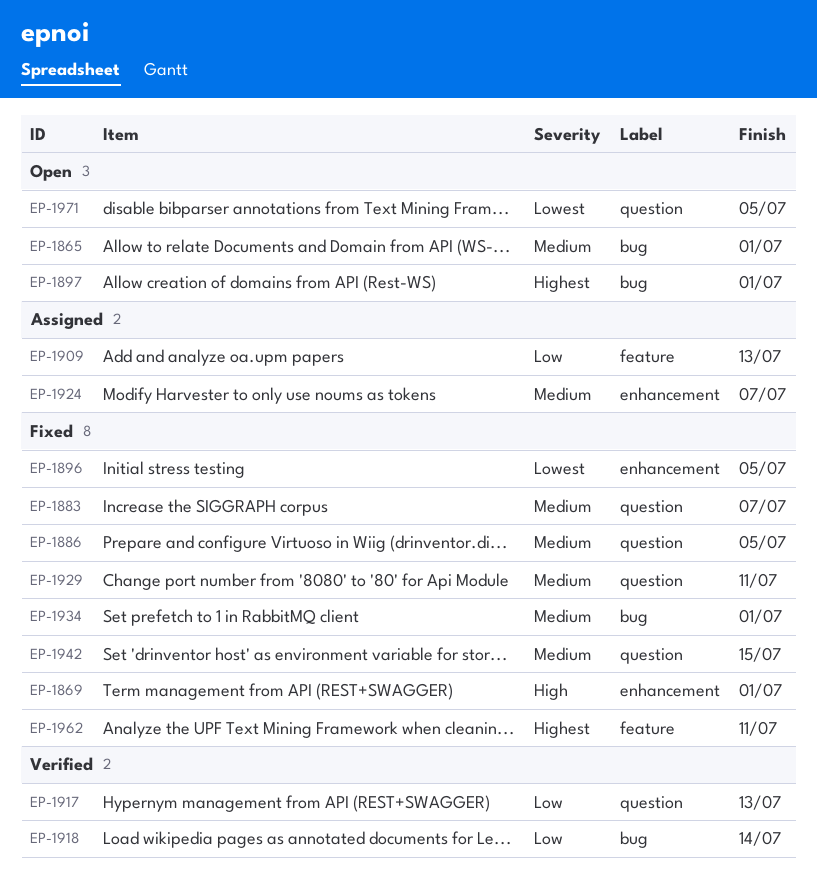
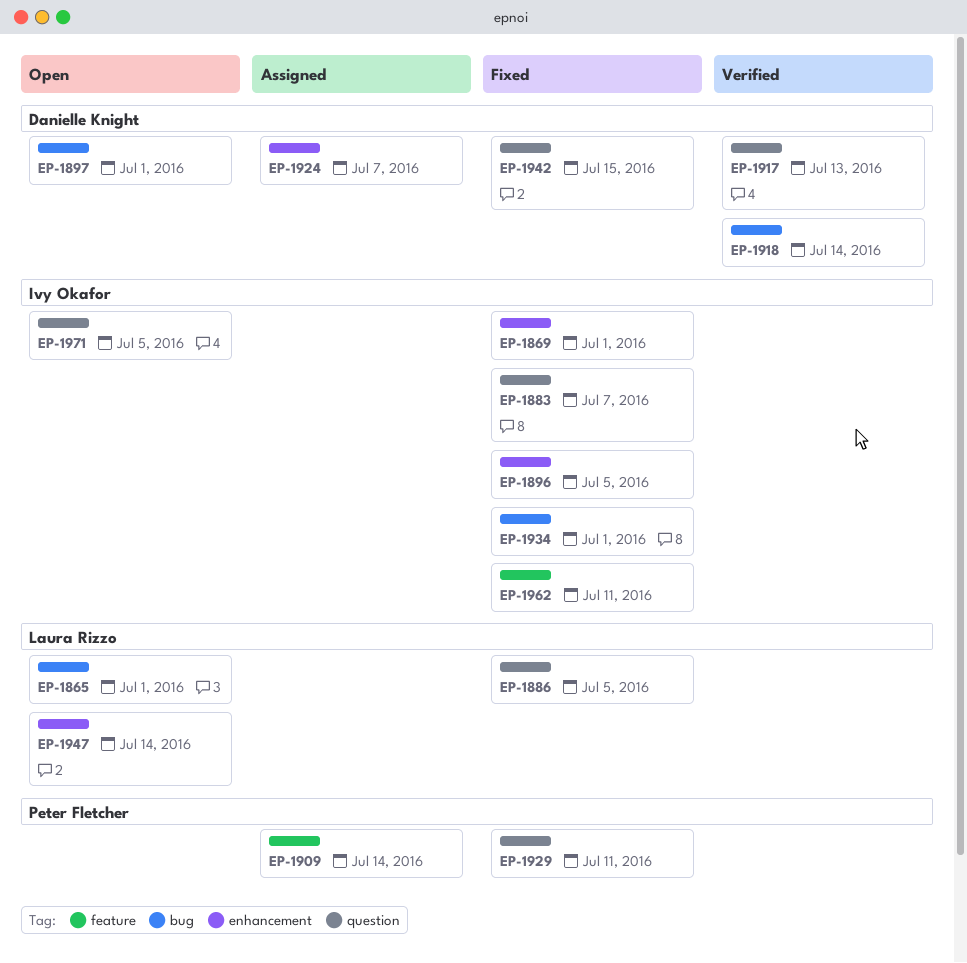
EP-1909, due: Jul 13 -> Jul 14
EP-1947: none -> present

